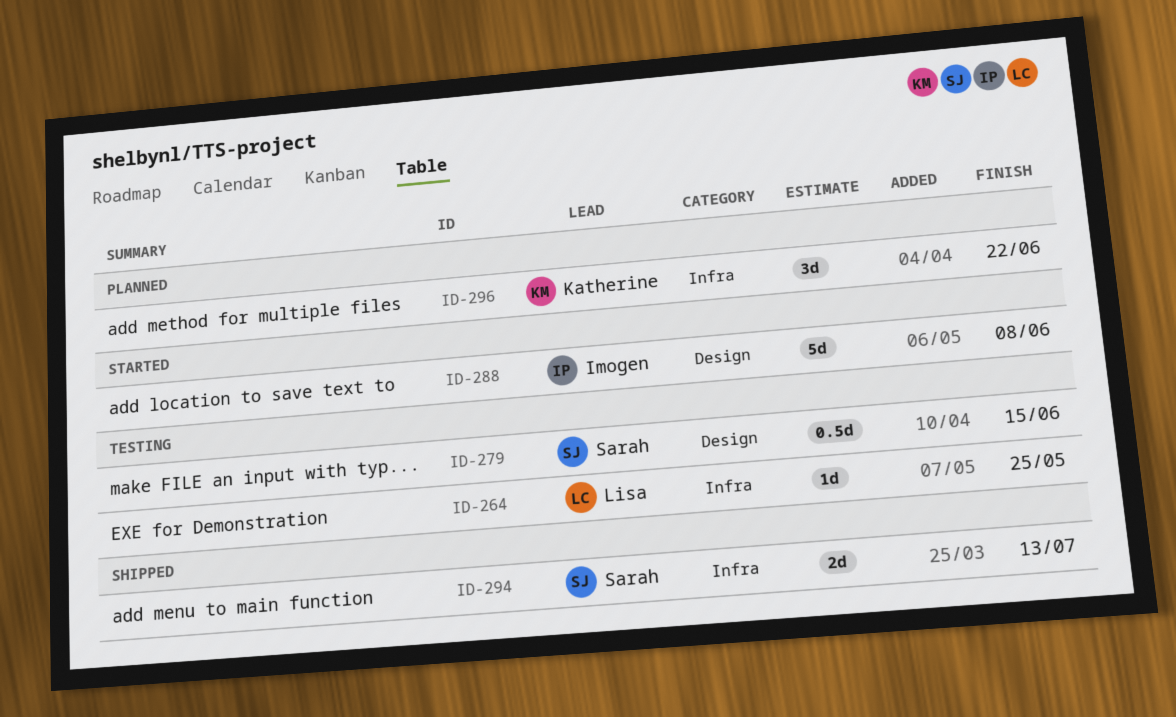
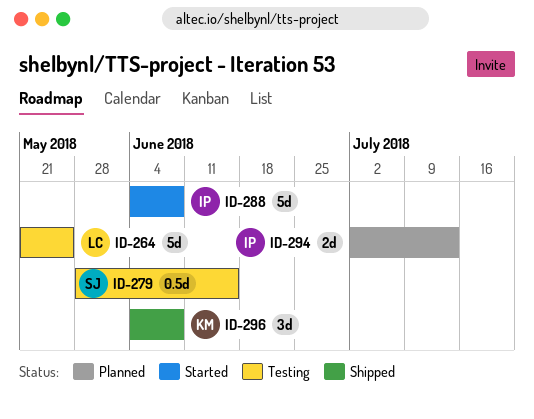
ID-264, estimate: 1d -> 5d
ID-294, status: Shipped -> Planned
ID-294, owner: Sarah -> Imogen
ID-296, status: Planned -> Shipped
ID-296, due: Jun 22 -> Jun 8

